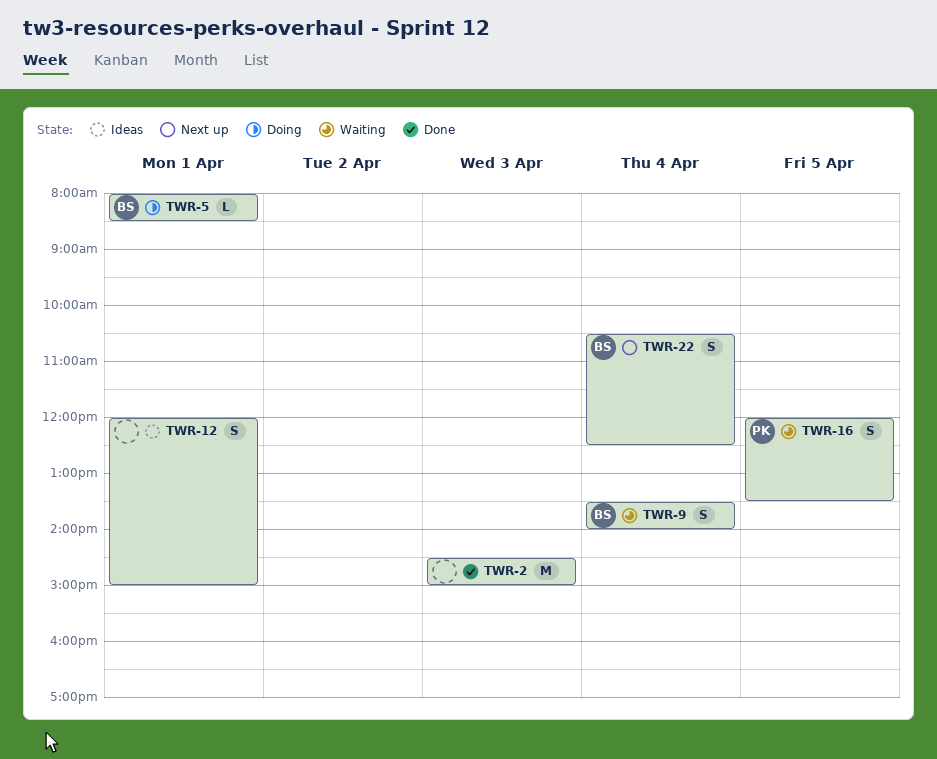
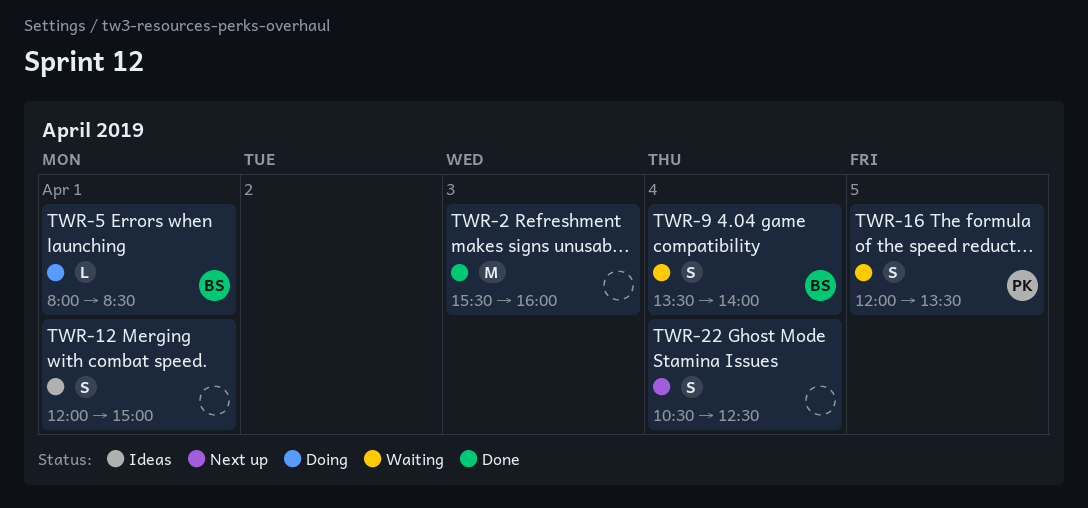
TWR-2, begins: 14:30 -> 15:30
TWR-2, ends: 15:00 -> 16:00
TWR-22, owner: BS -> none

